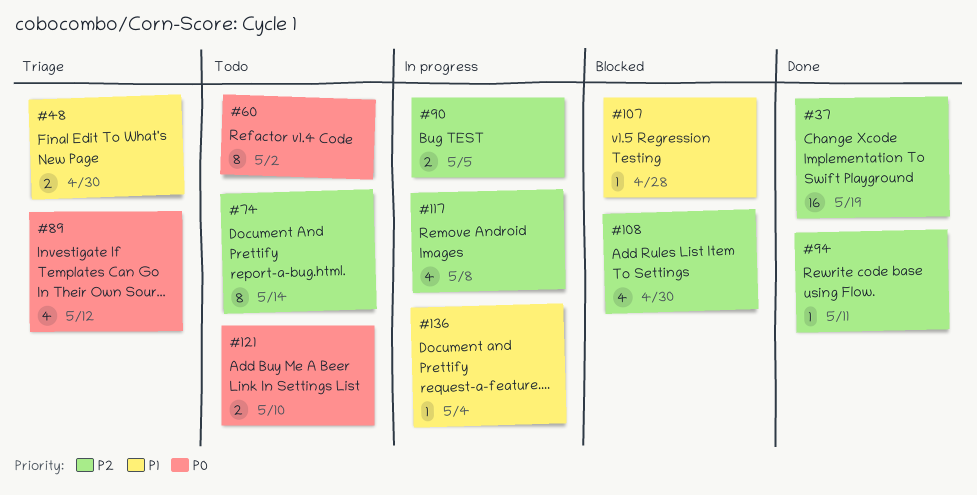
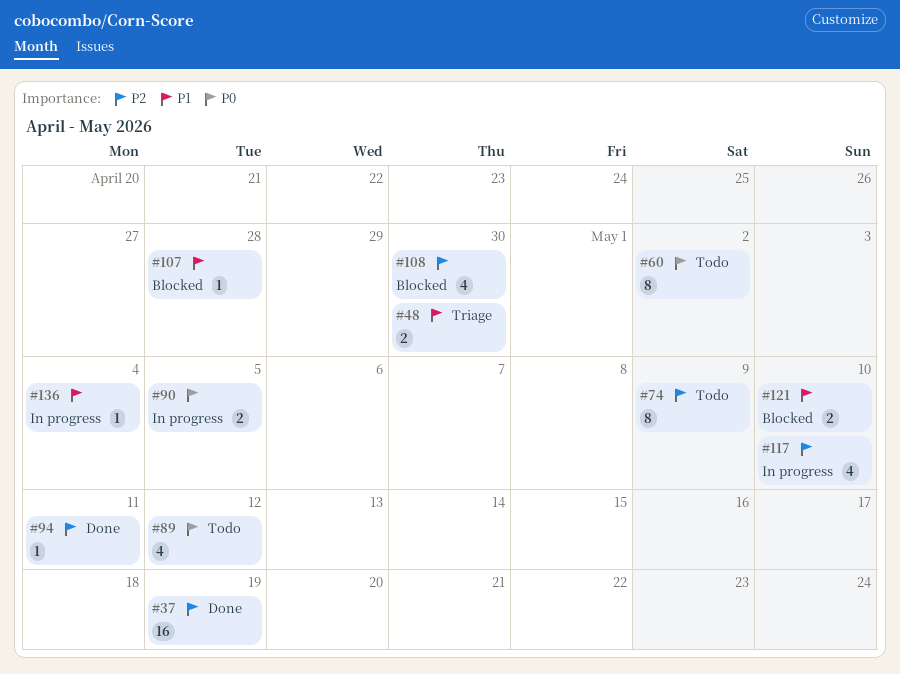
#74, due: May 14 -> May 9
#89, status: Triage -> Todo
#90, priority: P2 -> P0
#117, due: May 8 -> May 10
#121, status: Todo -> Blocked
#121, priority: P0 -> P1

